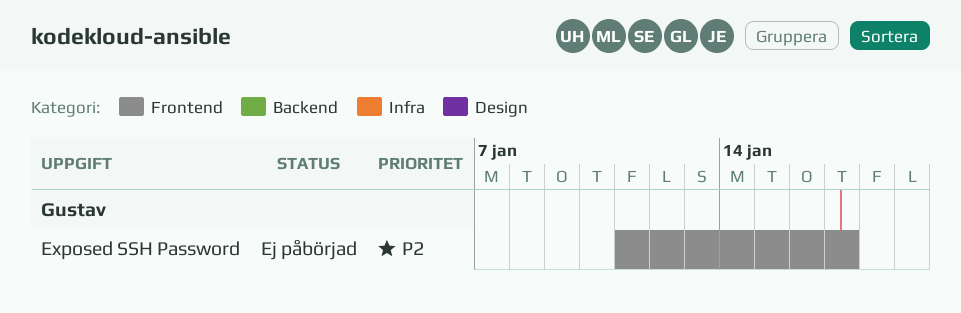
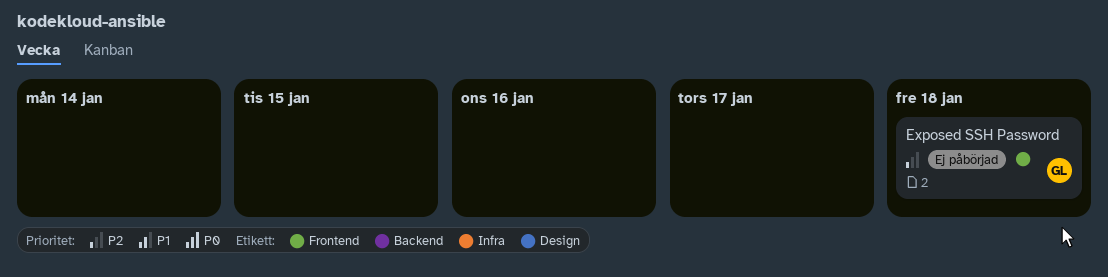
Exposed SSH Password, due: Jan 17 -> Jan 18

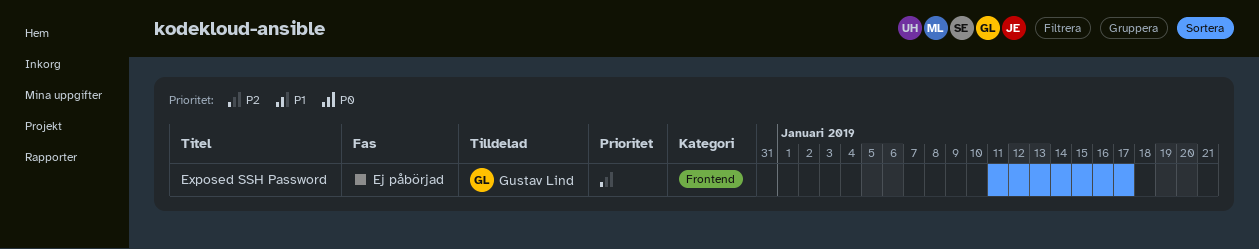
Exposed SSH Password, due: Jan 18 -> Jan 17

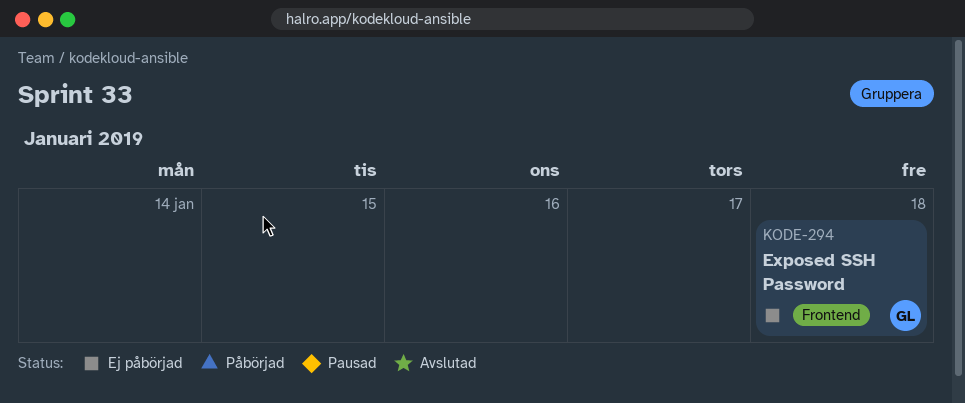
Exposed SSH Password, due: Jan 17 -> Jan 18

